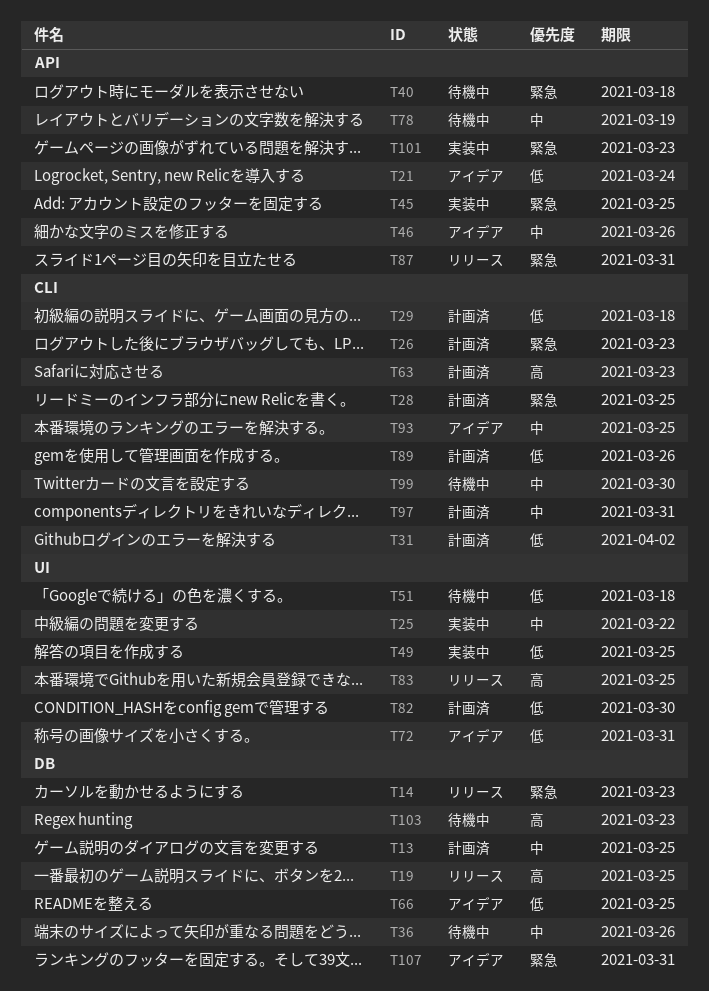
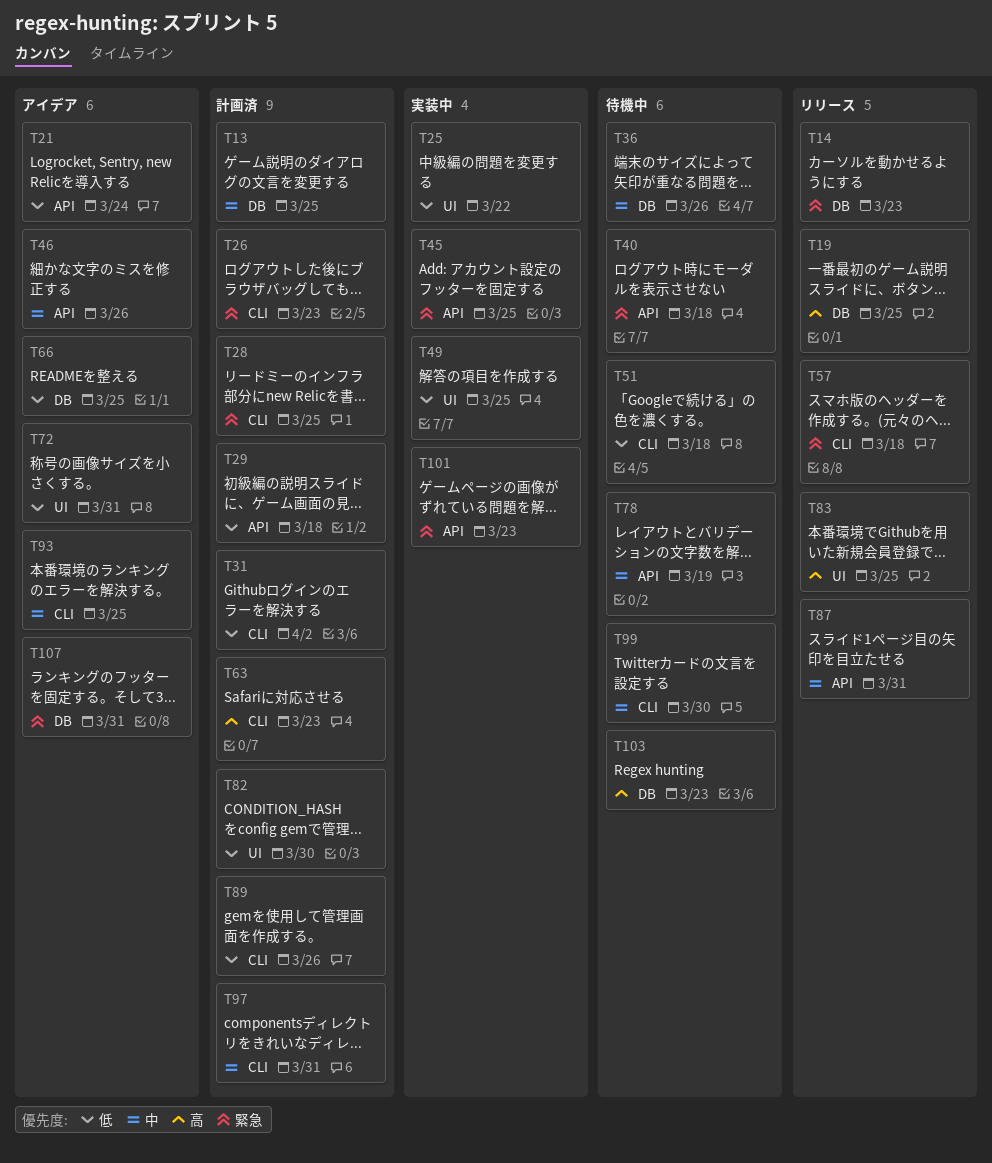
T25, priority: 中 -> 低
T29, label: CLI -> API
T51, label: UI -> CLI
T57: none -> present
T87, priority: 緊急 -> 中

